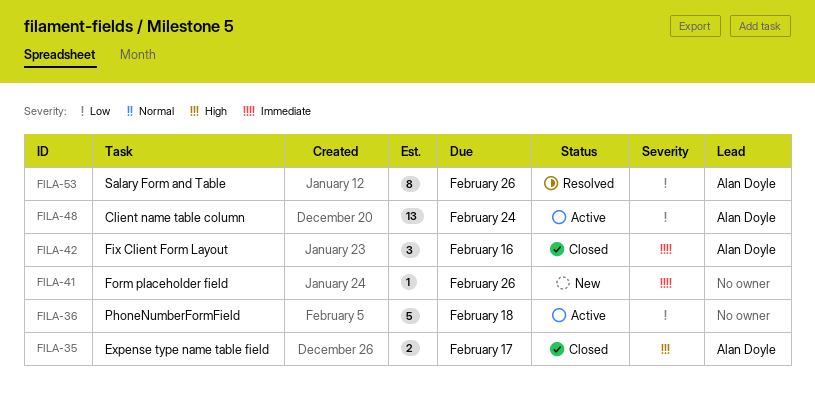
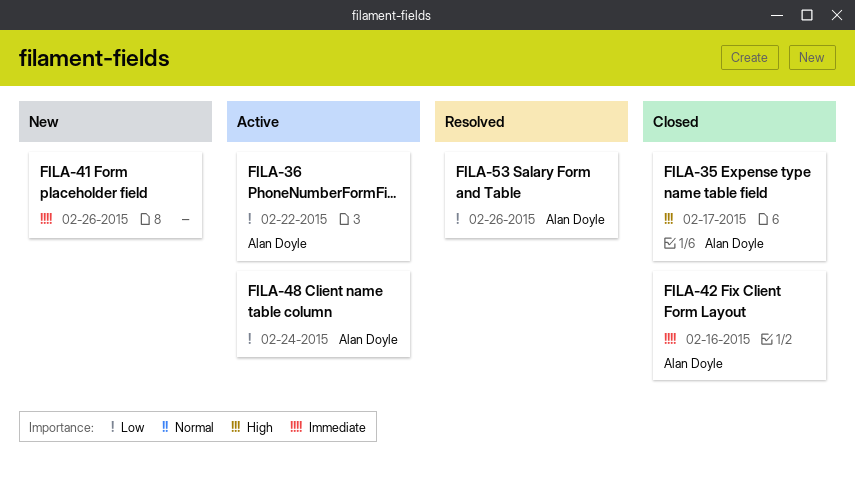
FILA-36, owner: none -> Alan Doyle
FILA-36, due: Feb 18 -> Feb 22

